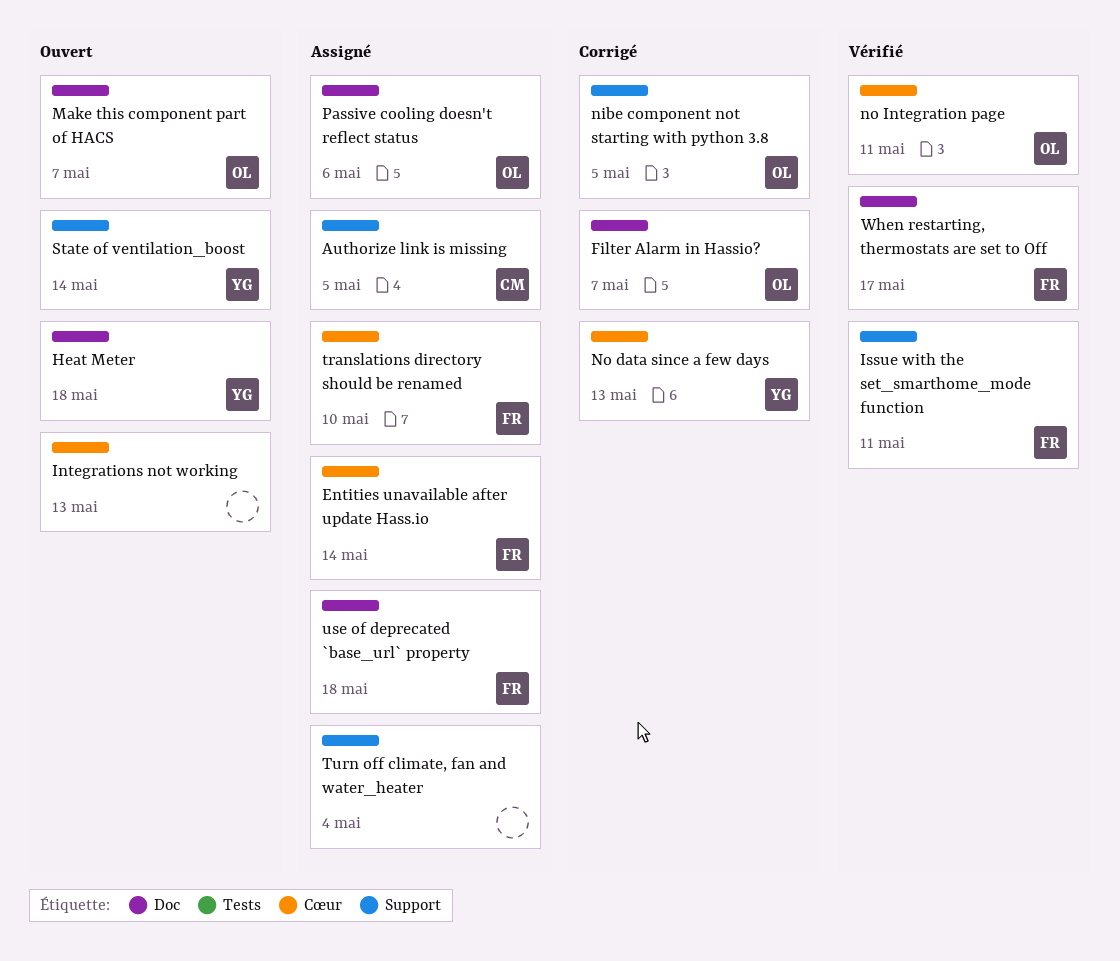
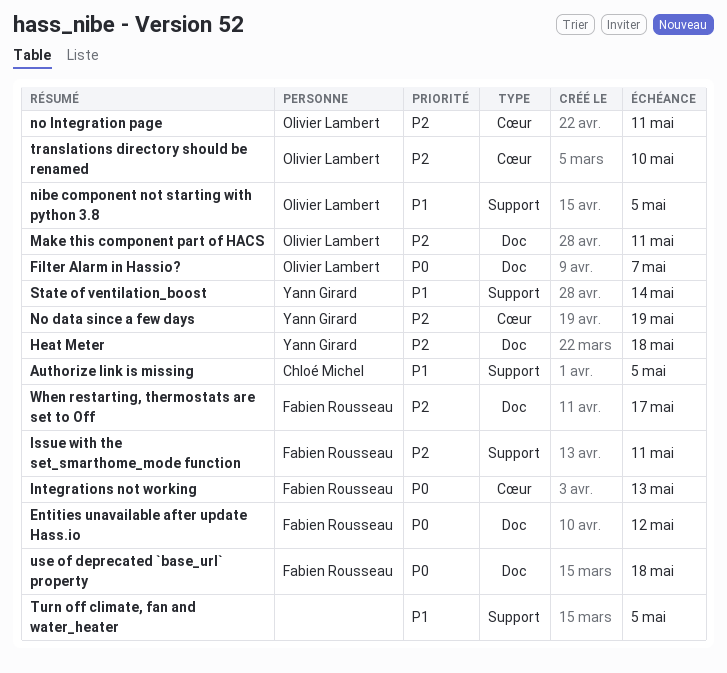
Entities unavailable after update Hass.io, label: Cœur -> Doc
Entities unavailable after update Hass.io, due: May 14 -> May 12
Integrations not working, owner: none -> Fabien Rousseau
Make this component part of HACS, due: May 7 -> May 11
No data since a few days, due: May 13 -> May 19
Passive cooling doesn't reflect status: present -> none
translations directory should be renamed, owner: Fabien Rousseau -> Olivier Lambert
Turn off climate, fan and water_heater, due: May 4 -> May 5

